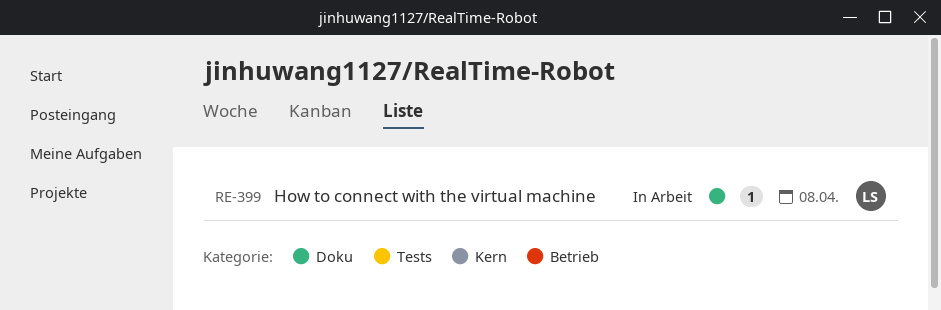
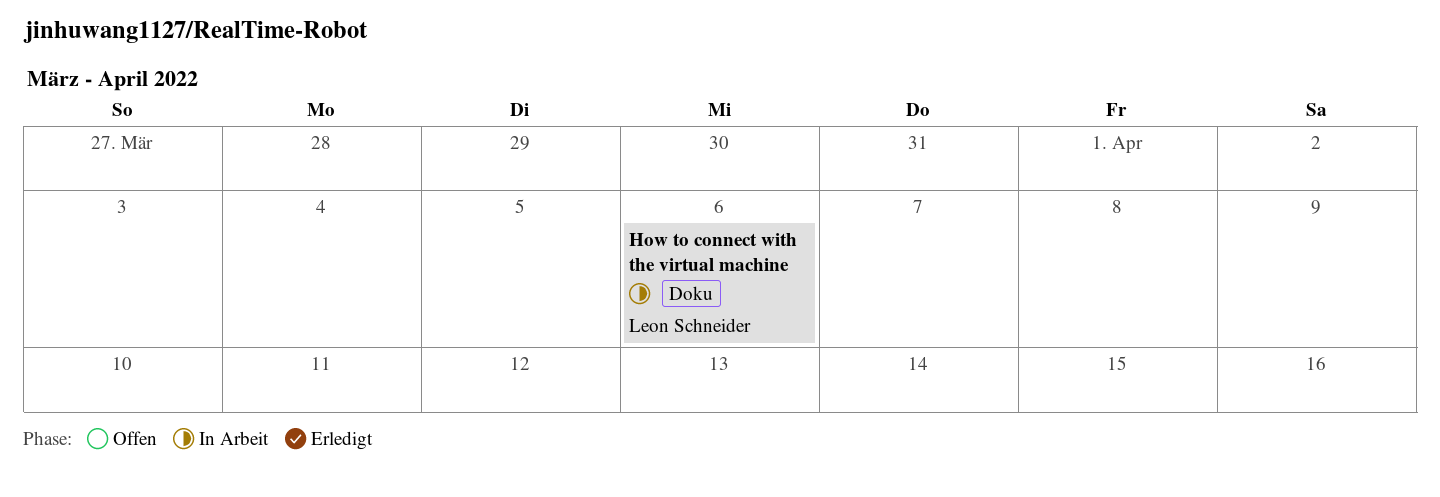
How to connect with the virtual machine, due: Apr 8 -> Apr 6

